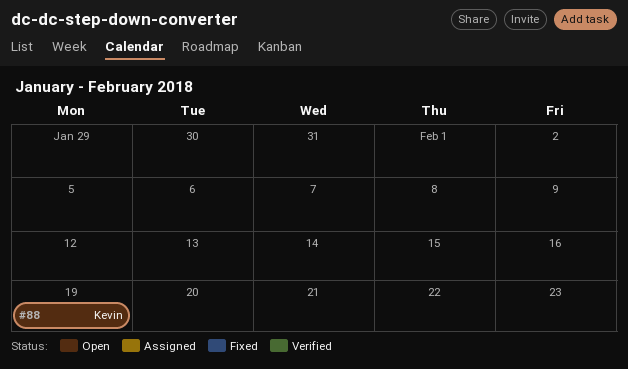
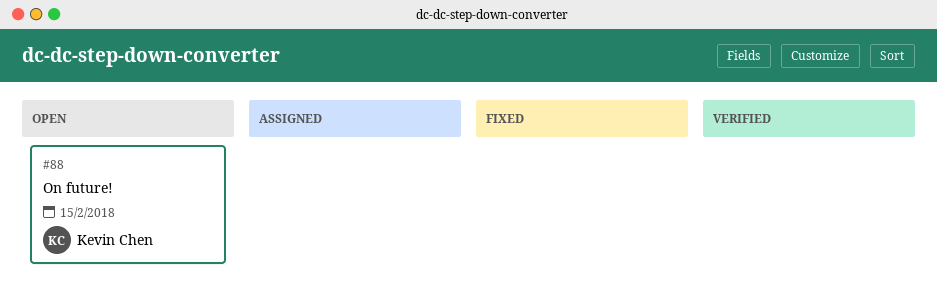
#88, due: Feb 19 -> Feb 15

